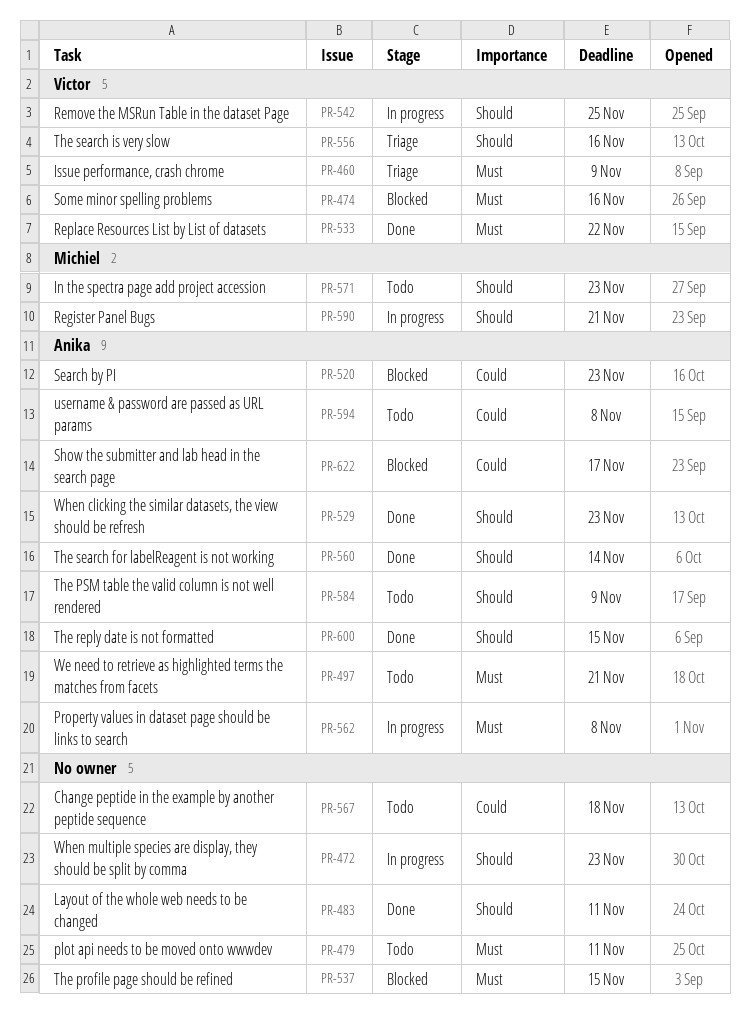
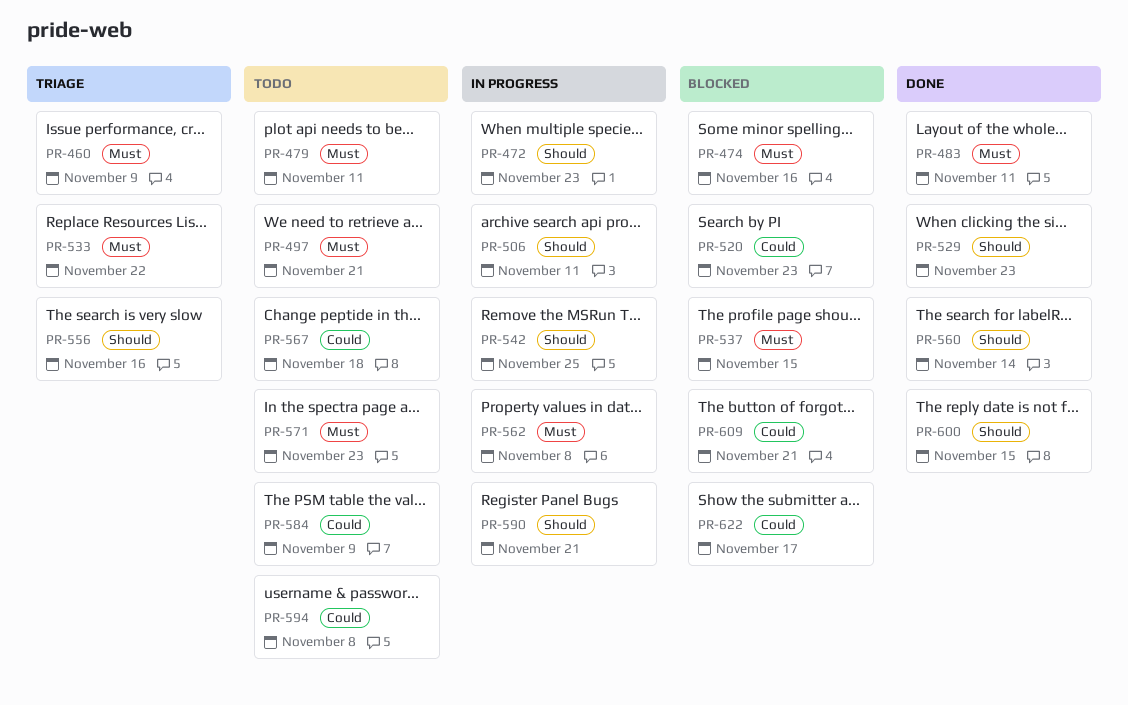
PR-483, priority: Should -> Must
PR-506: none -> present
PR-533, status: Done -> Triage
PR-571, priority: Should -> Must
PR-584, priority: Should -> Could
PR-609: none -> present

